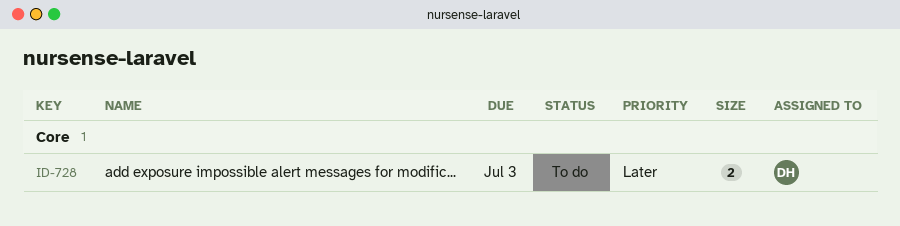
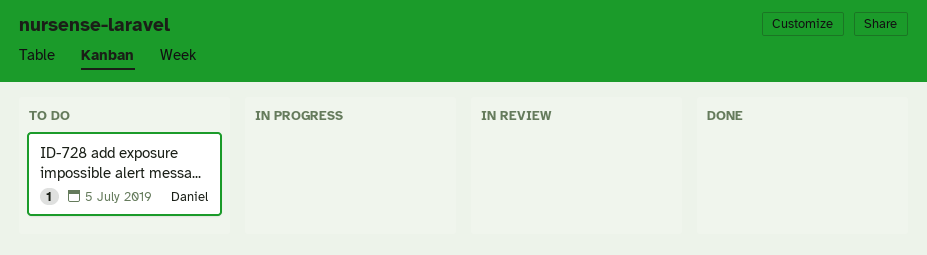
ID-728, estimate: 2 -> 1
ID-728, due: Jul 3 -> Jul 5

